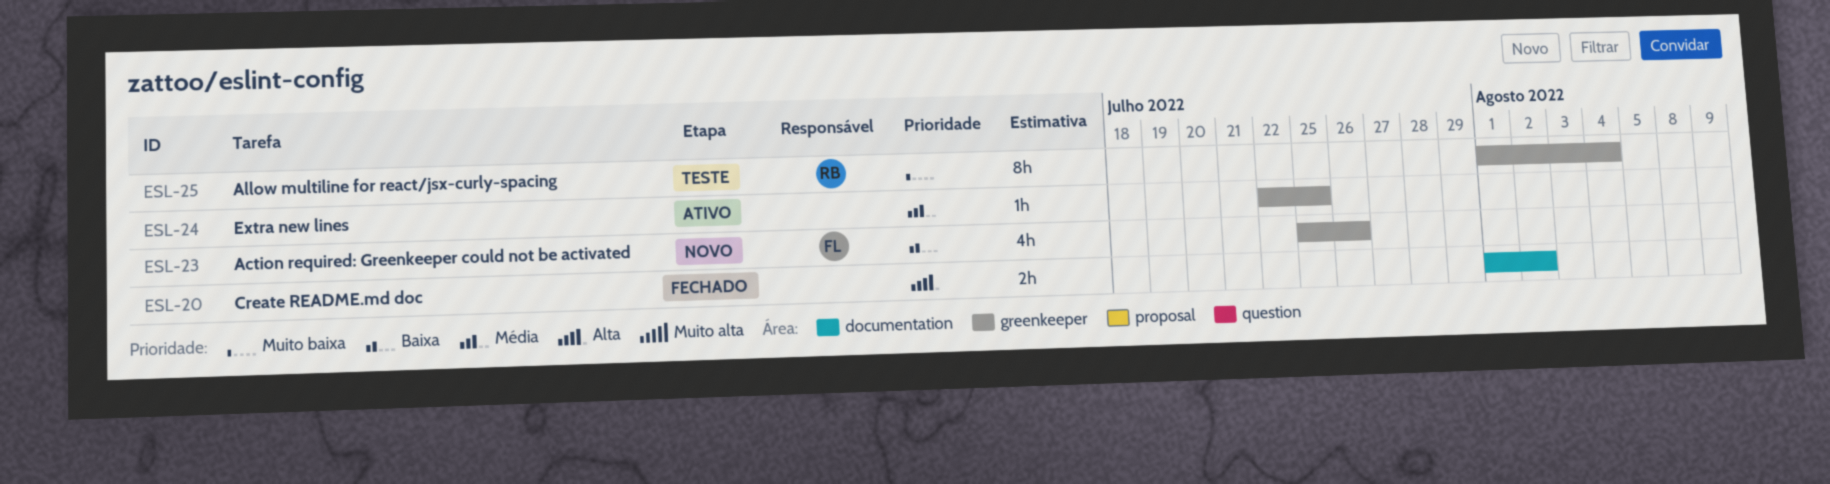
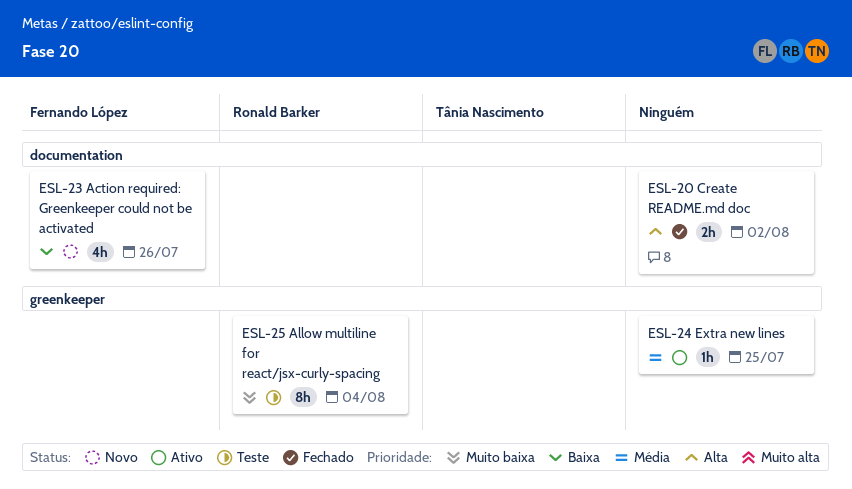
ESL-23, label: greenkeeper -> documentation

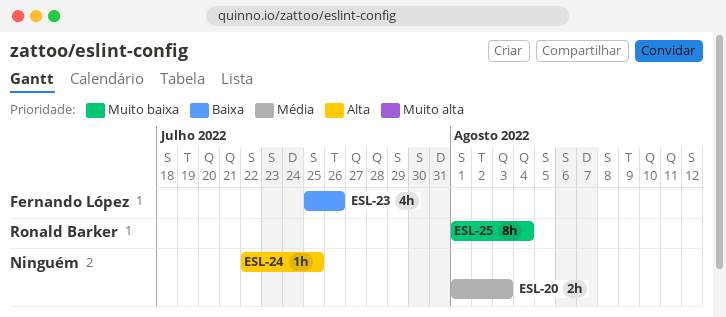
ESL-20, priority: Alta -> Média
ESL-20, due: Aug 2 -> Aug 3
ESL-24, priority: Média -> Alta

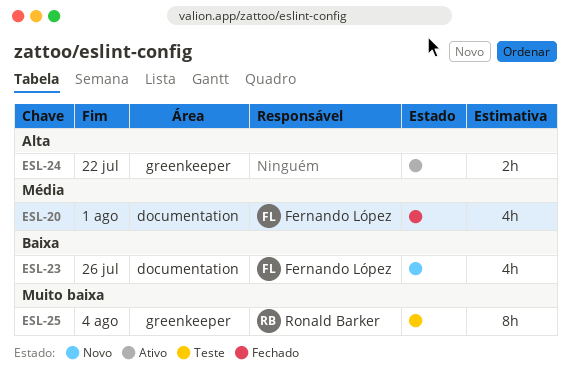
ESL-20, owner: none -> Fernando López
ESL-20, estimate: 2h -> 4h
ESL-20, due: Aug 3 -> Aug 1
ESL-24, estimate: 1h -> 2h
ESL-24, due: Jul 25 -> Jul 22

